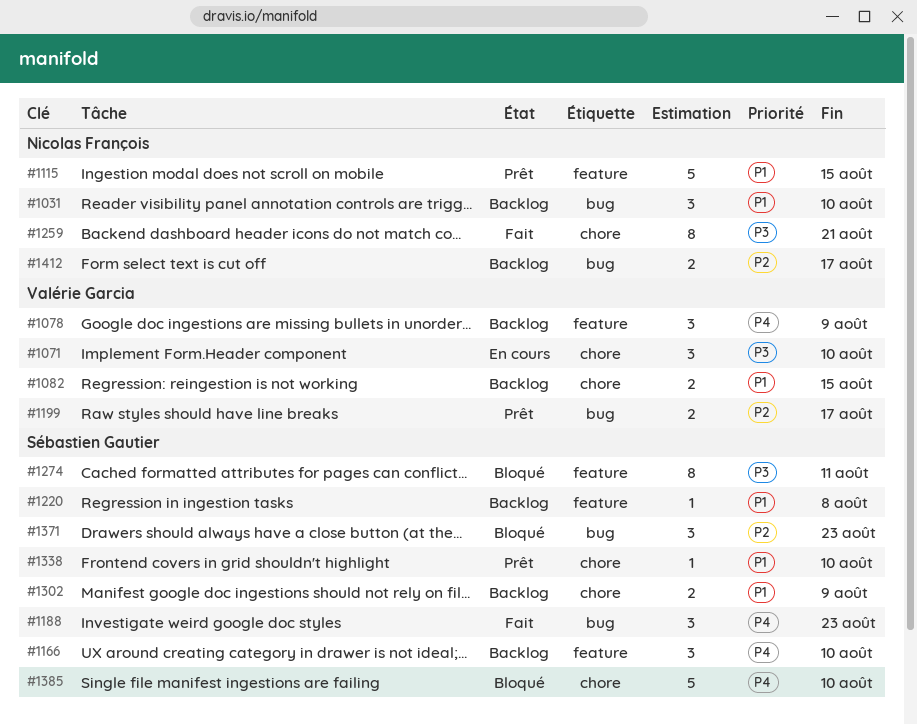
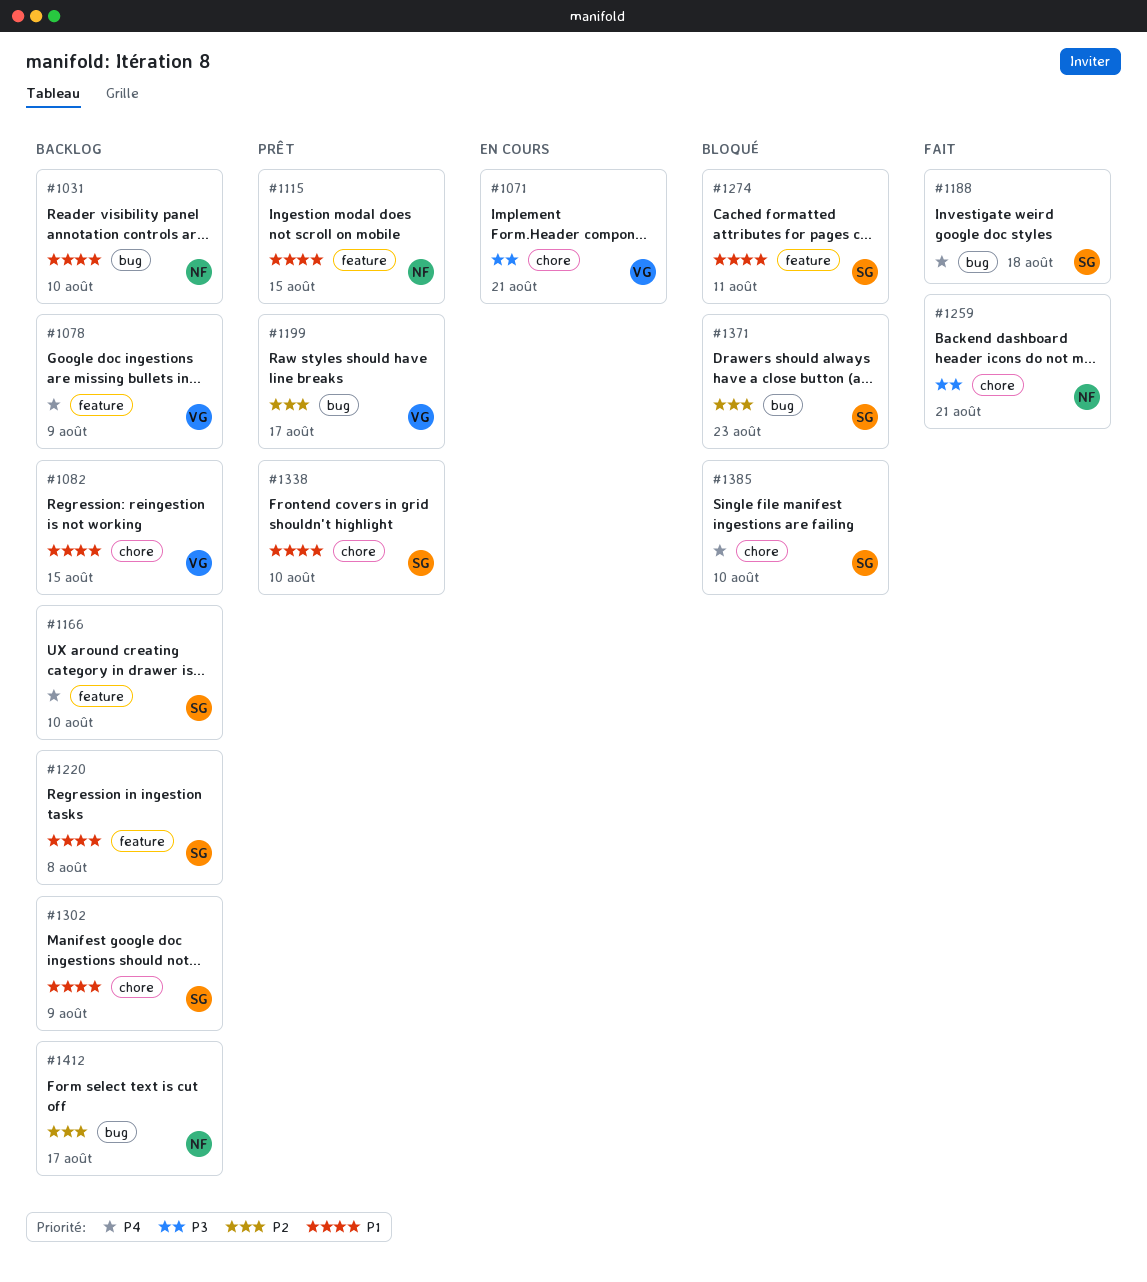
#1071, due: Aug 10 -> Aug 21
#1188, due: Aug 23 -> Aug 18
#1274, priority: P3 -> P1

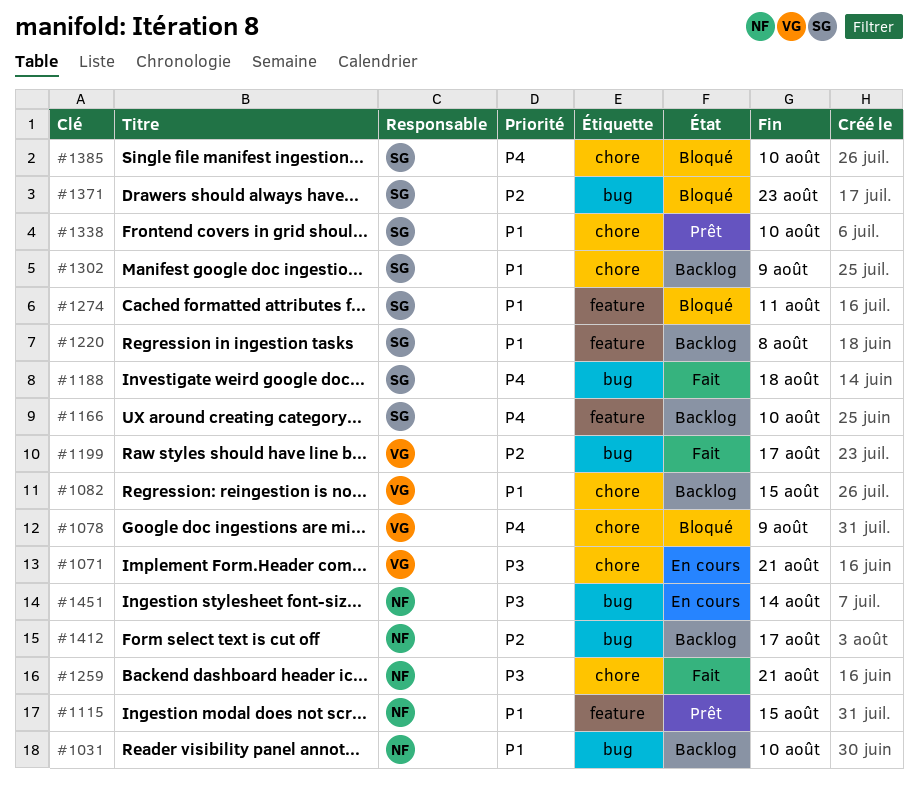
#1078, status: Backlog -> Bloqué
#1078, label: feature -> chore
#1199, status: Prêt -> Fait
#1451: none -> present

